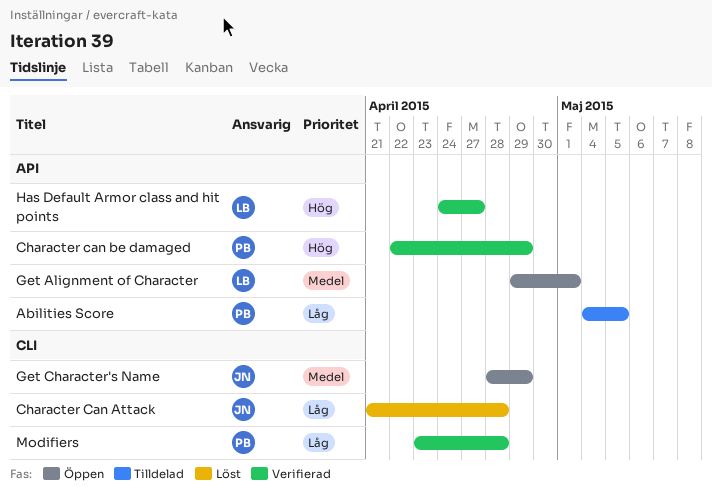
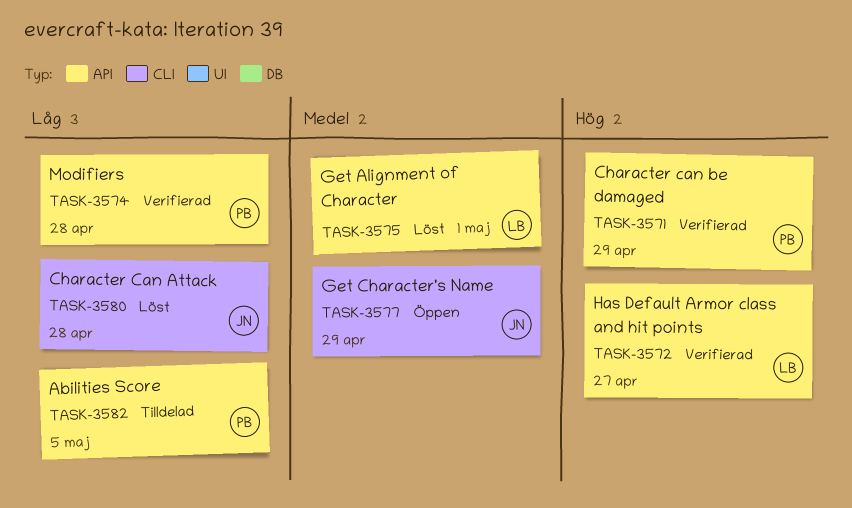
Get Alignment of Character, status: Öppen -> Löst
Modifiers, label: CLI -> API

